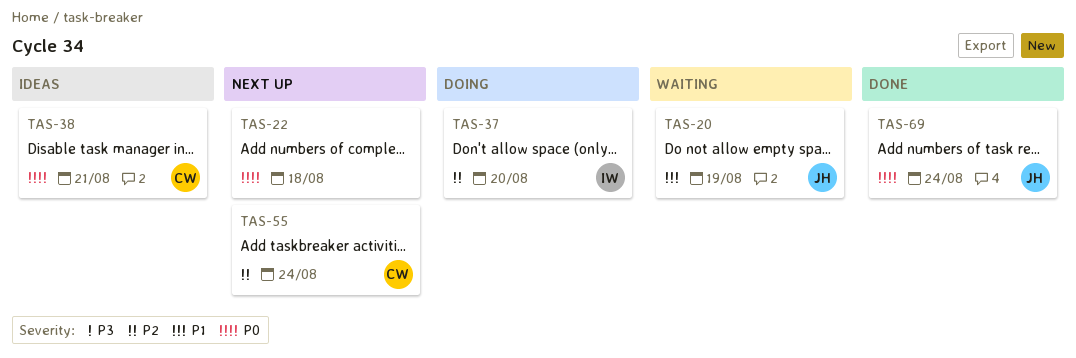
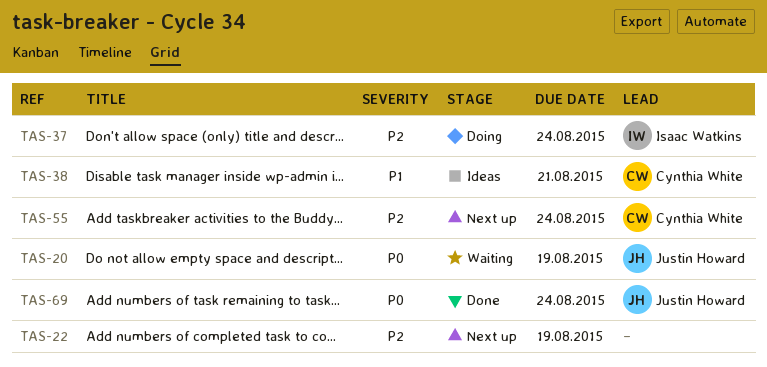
TAS-20, priority: P1 -> P0
TAS-22, priority: P0 -> P2
TAS-22, due: Aug 18 -> Aug 19
TAS-37, due: Aug 20 -> Aug 24
TAS-38, priority: P0 -> P1

